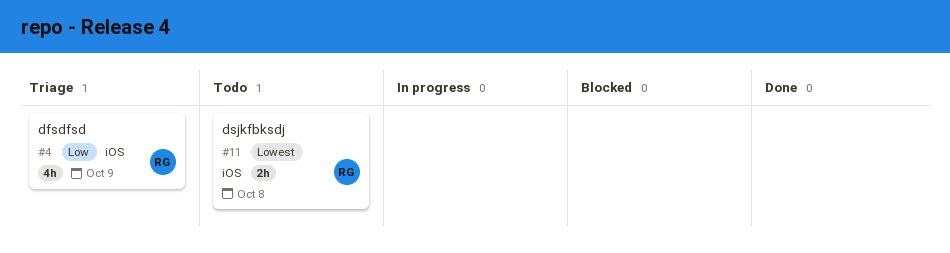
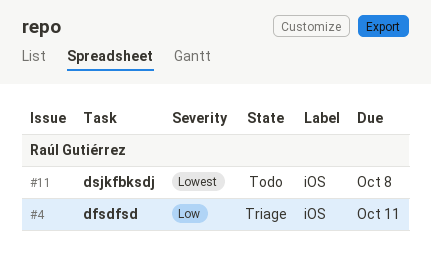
#4, due: Oct 9 -> Oct 11

